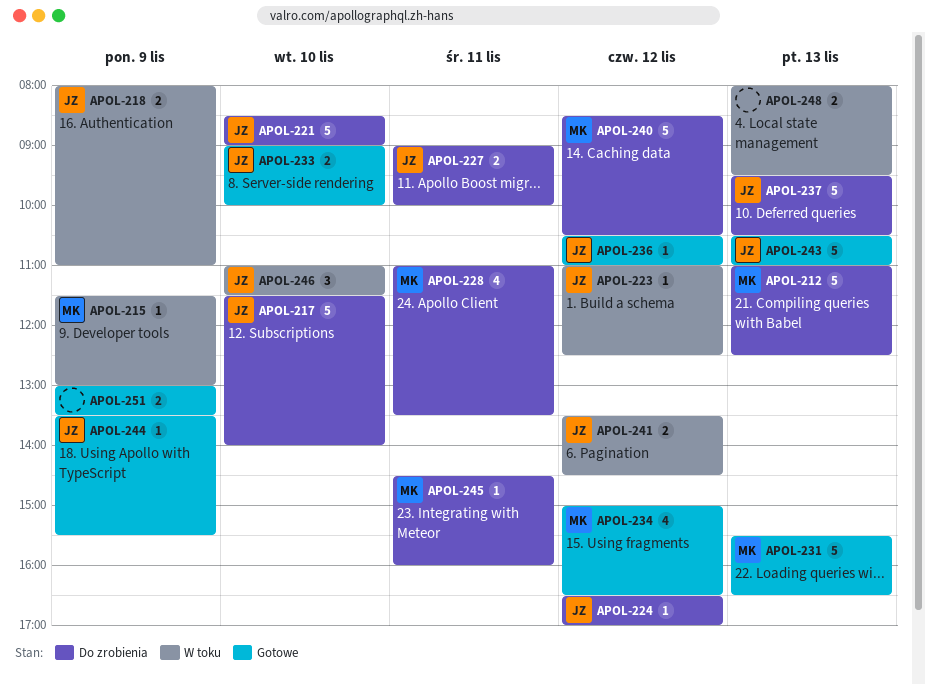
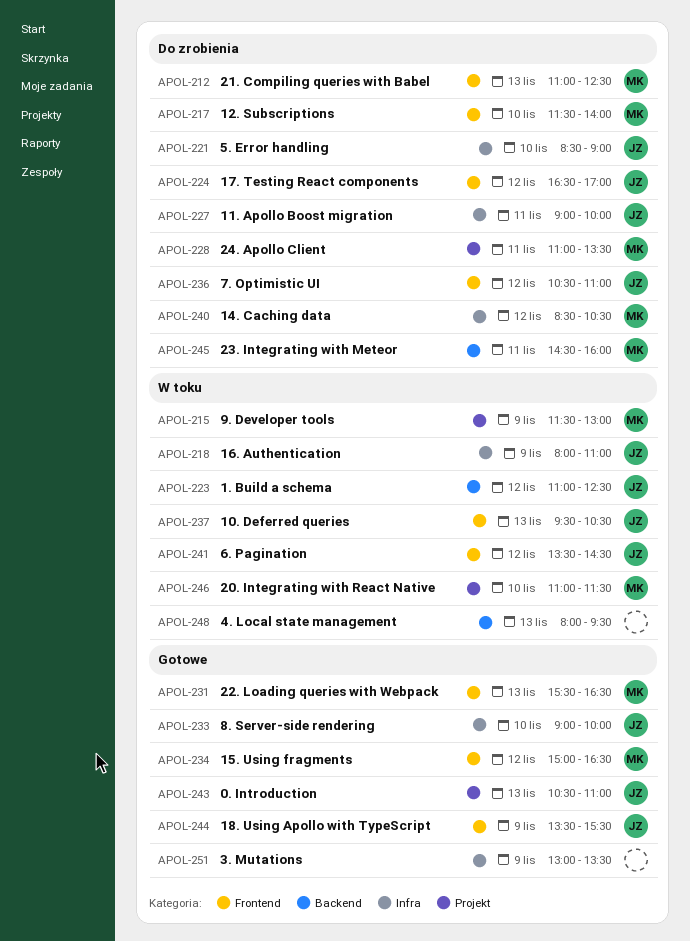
APOL-217, owner: JZ -> MK
APOL-236, status: Gotowe -> Do zrobienia
APOL-237, status: Do zrobienia -> W toku
APOL-246, owner: JZ -> MK

